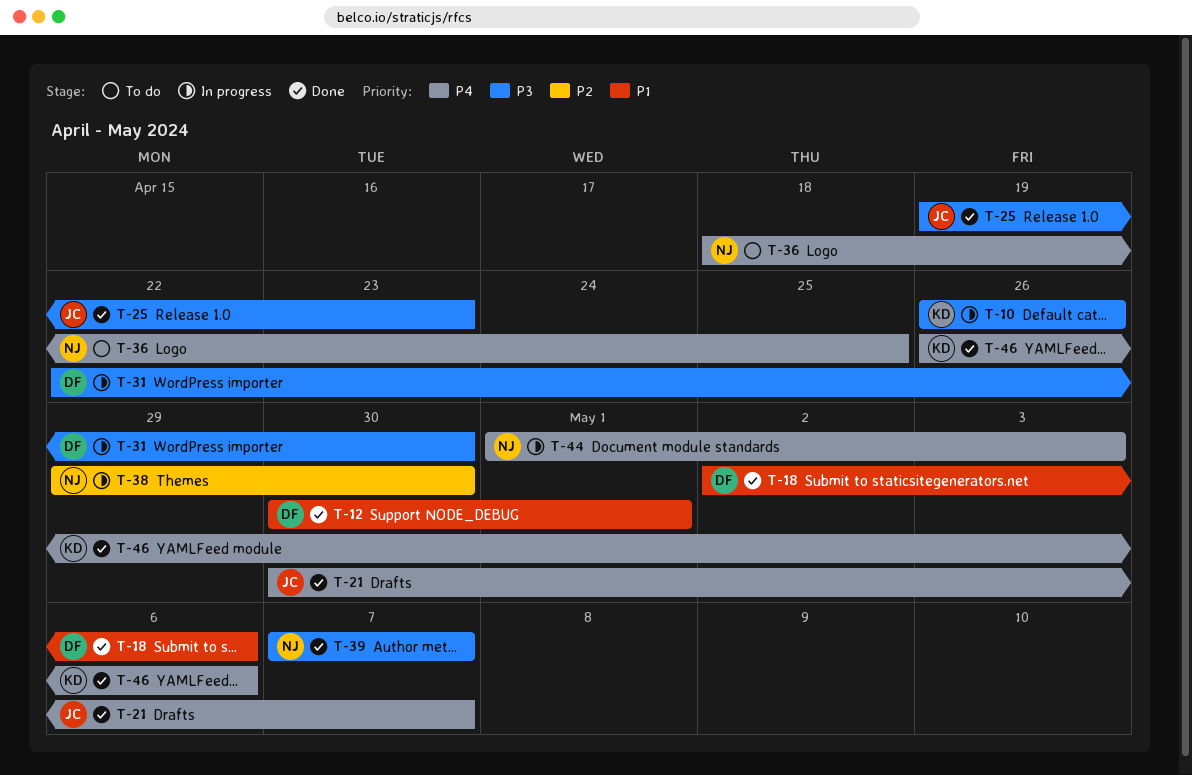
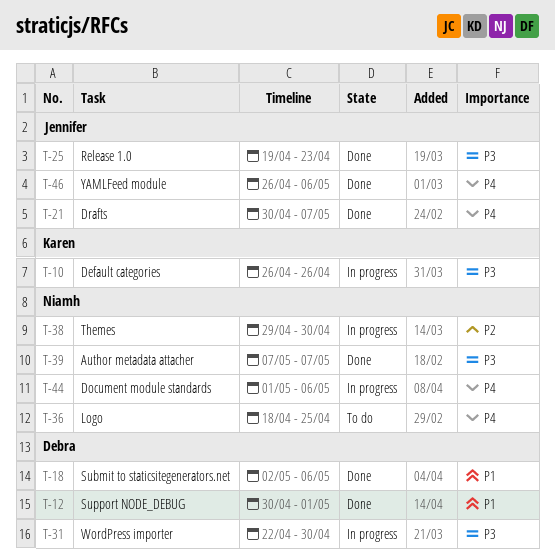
T-44, due: May 3 -> May 6
T-46, owner: Karen -> Jennifer

